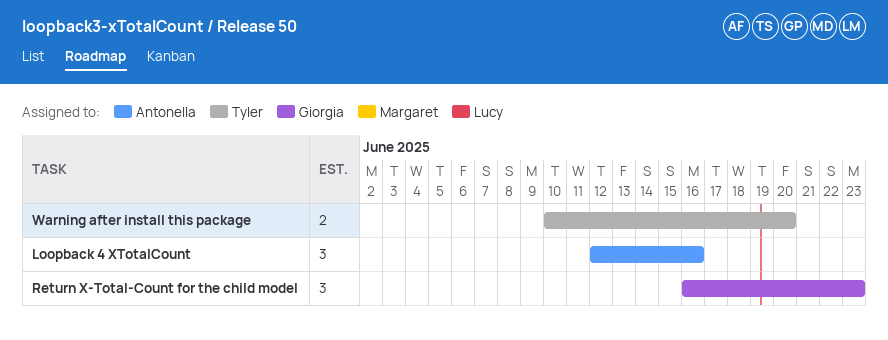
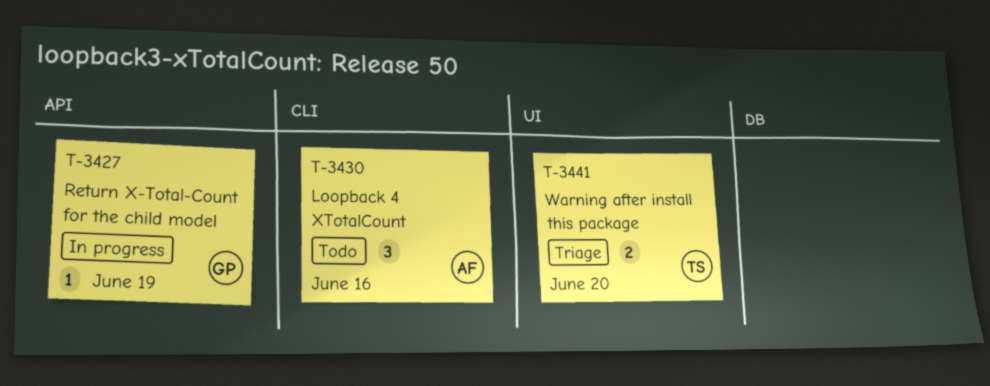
Return X-Total-Count for the child model, estimate: 3 -> 1
Return X-Total-Count for the child model, due: Jun 23 -> Jun 19

